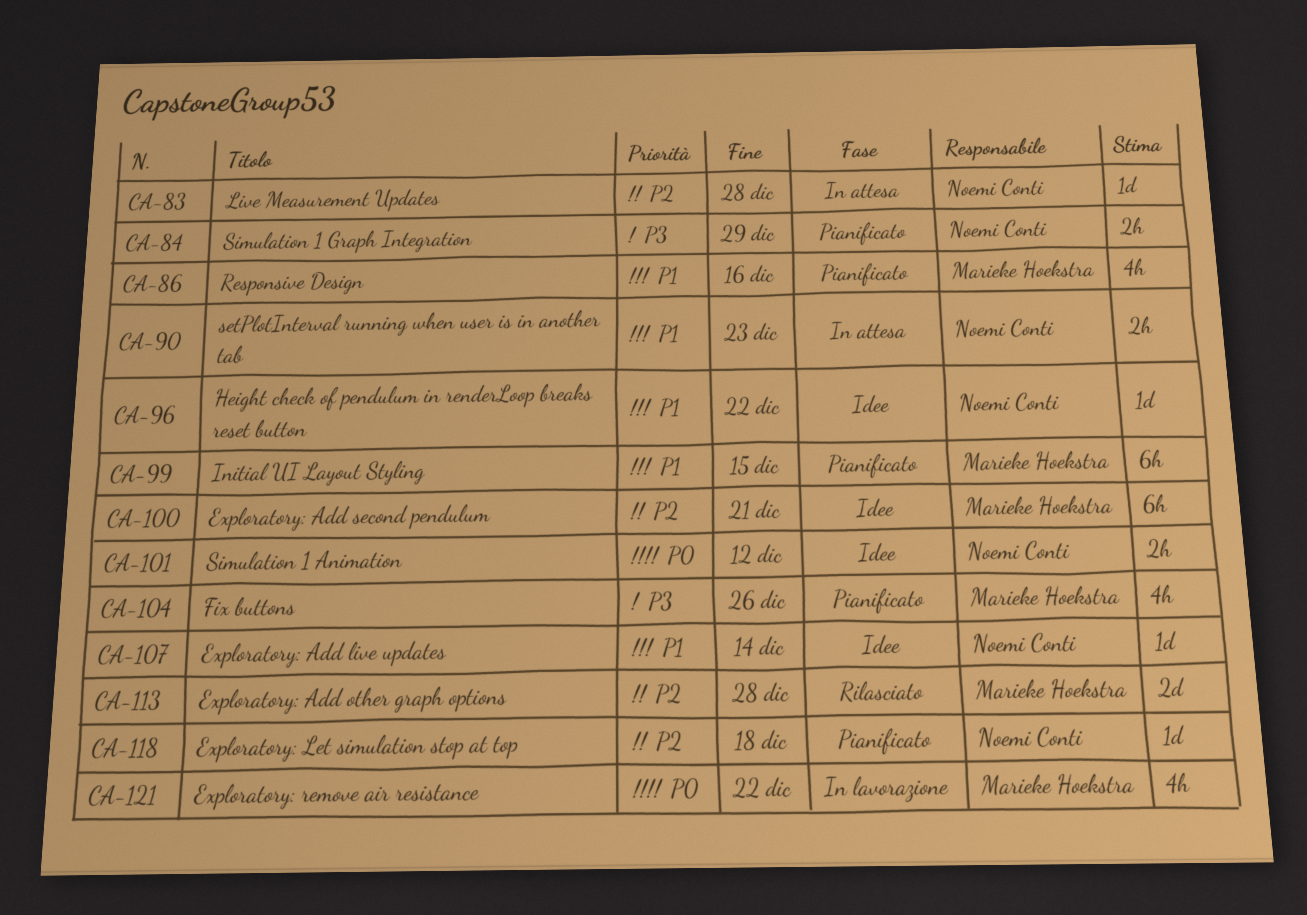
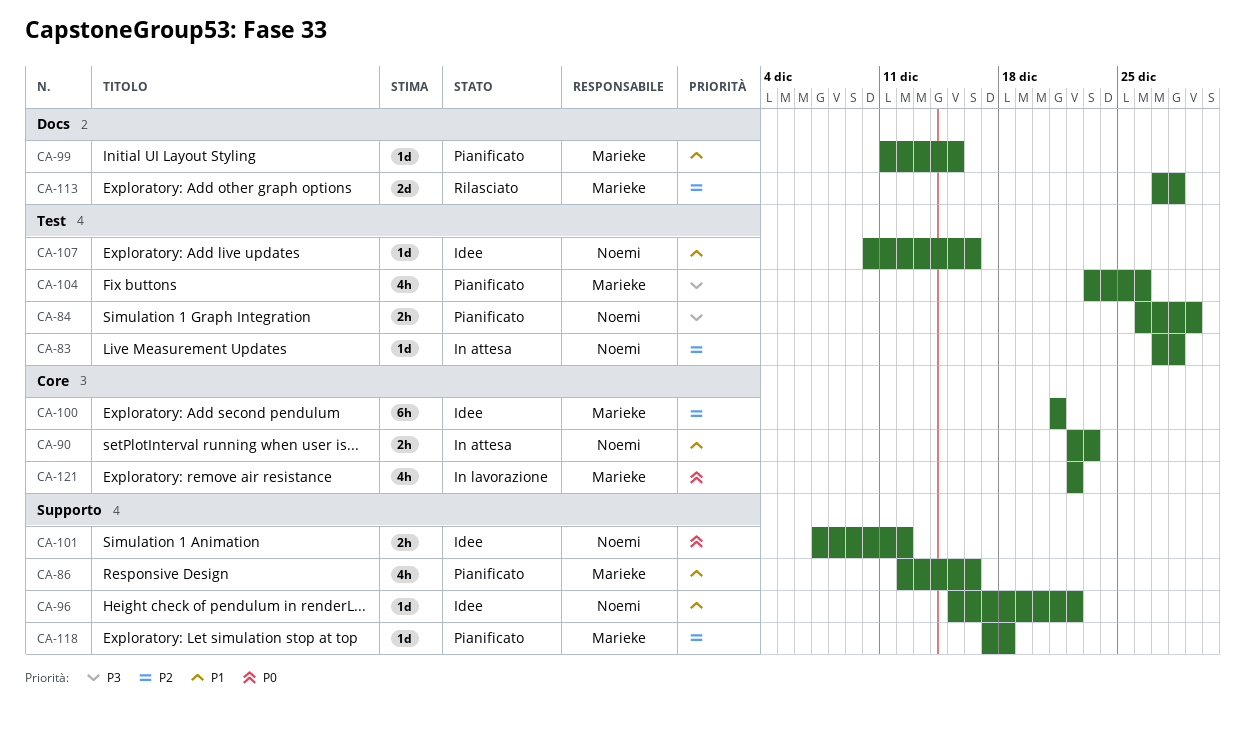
CA-99, estimate: 6h -> 1d
CA-107, due: Dec 14 -> Dec 16
CA-118, owner: Noemi Conti -> Marieke Hoekstra

